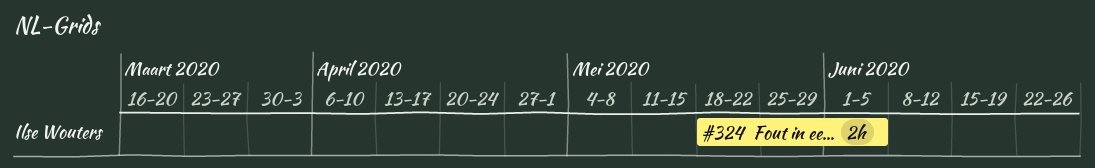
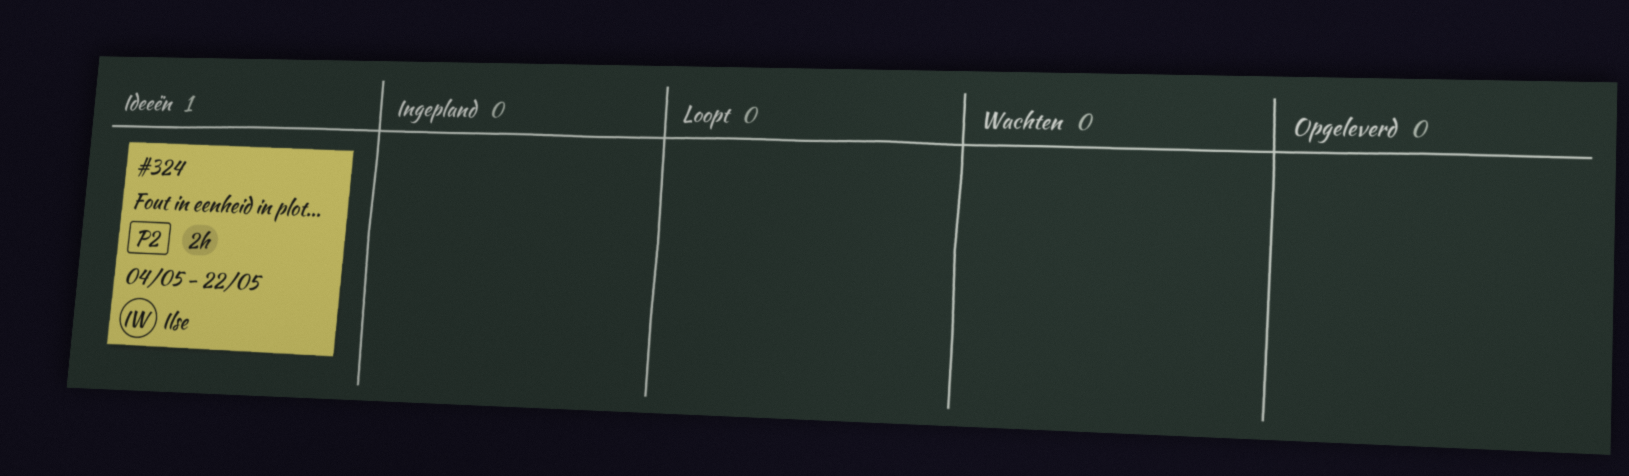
#324, start: May 18 -> May 4
#324, due: Jun 5 -> May 22

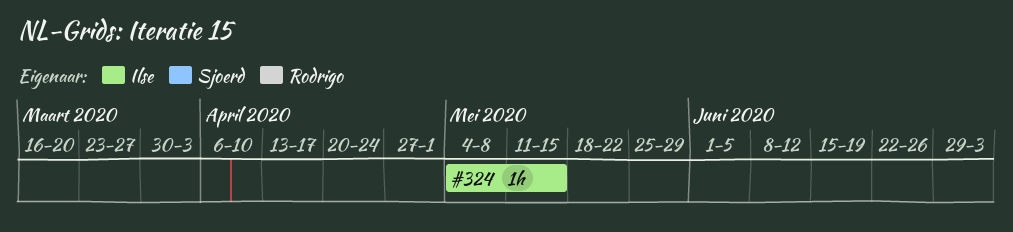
#324, estimate: 2h -> 1h
#324, due: May 22 -> May 15

